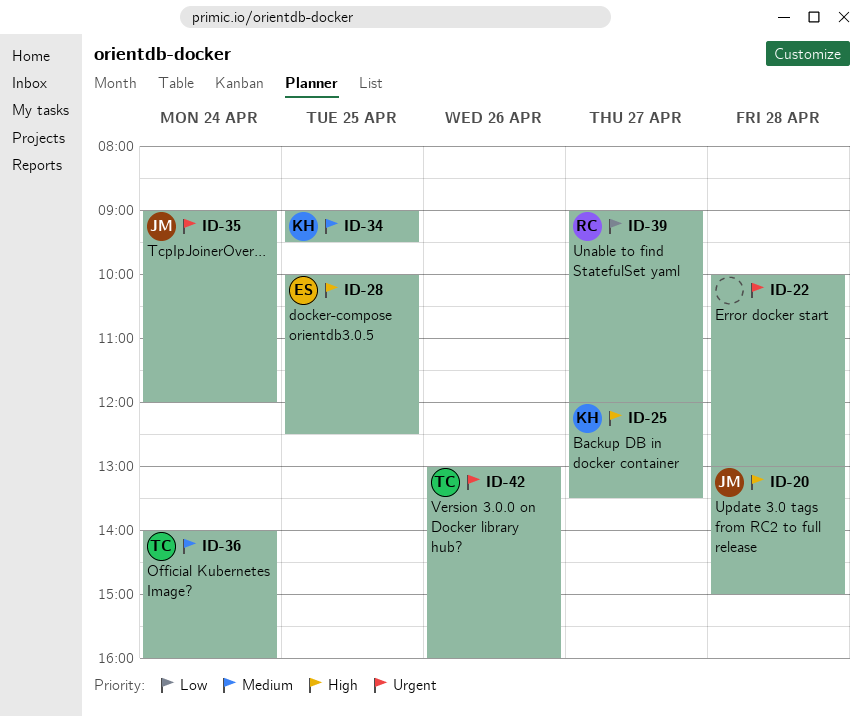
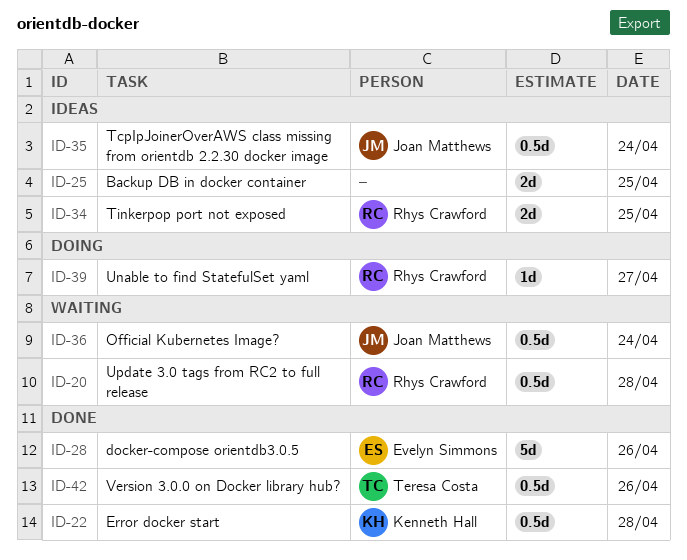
ID-20, owner: Joan Matthews -> Rhys Crawford
ID-22, owner: none -> Kenneth Hall
ID-25, owner: Kenneth Hall -> none
ID-25, day: Apr 27 -> Apr 25
ID-28, day: Apr 25 -> Apr 26
ID-34, owner: Kenneth Hall -> Rhys Crawford
ID-36, owner: Teresa Costa -> Joan Matthews

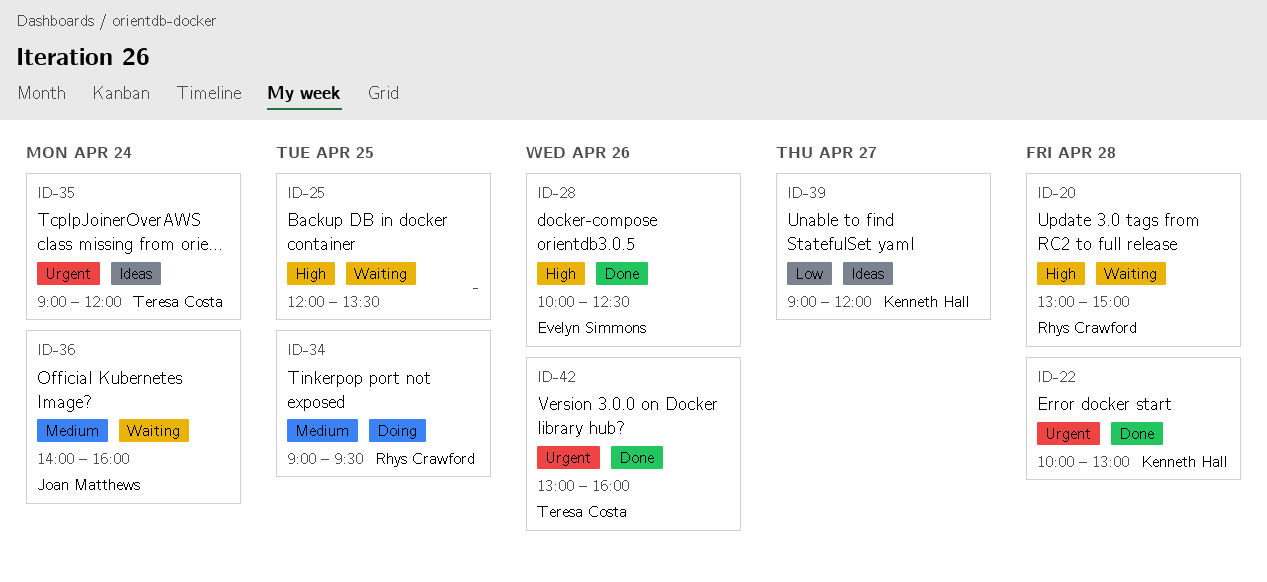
ID-25, status: Ideas -> Waiting
ID-34, status: Ideas -> Doing
ID-35, owner: Joan Matthews -> Teresa Costa
ID-39, status: Doing -> Ideas
ID-39, owner: Rhys Crawford -> Kenneth Hall

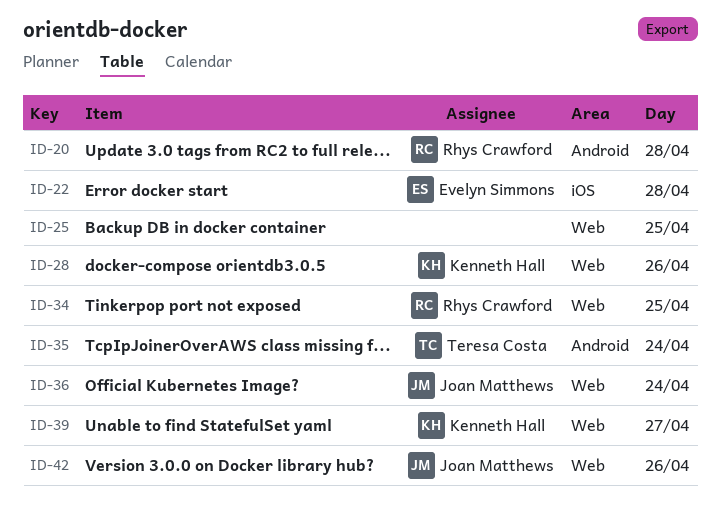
ID-22, owner: Kenneth Hall -> Evelyn Simmons
ID-28, owner: Evelyn Simmons -> Kenneth Hall
ID-42, owner: Teresa Costa -> Joan Matthews

